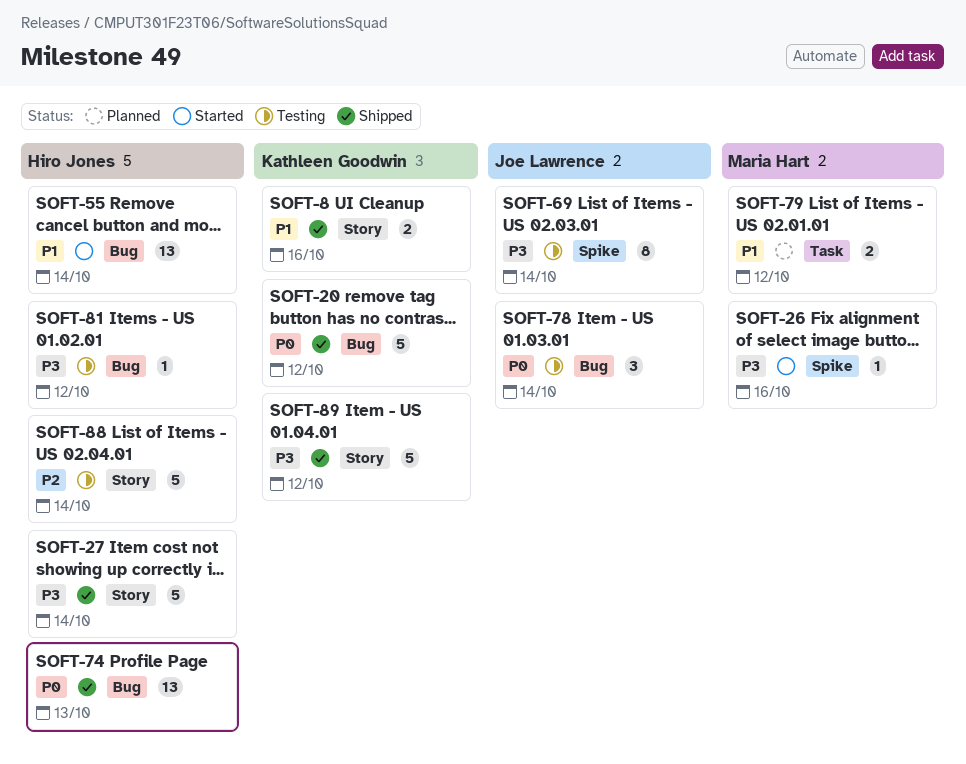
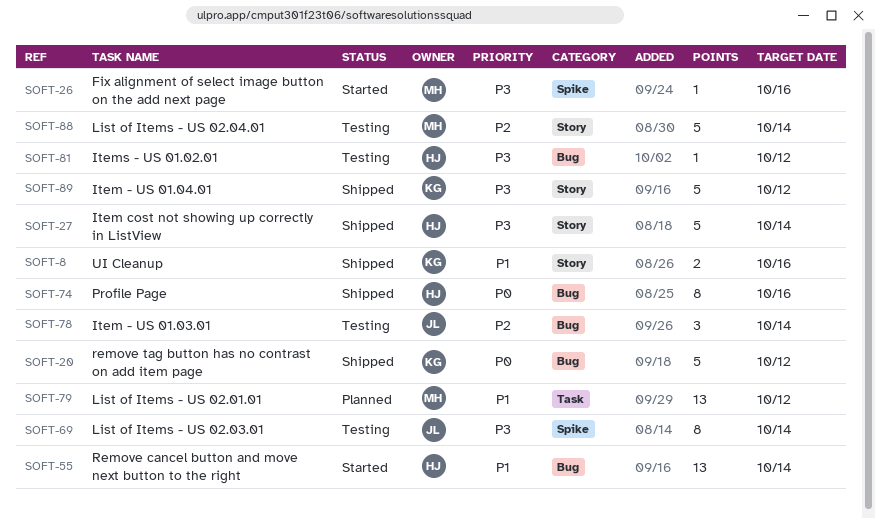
SOFT-74, estimate: 13 -> 8
SOFT-74, due: Oct 13 -> Oct 16
SOFT-78, priority: P0 -> P2
SOFT-79, estimate: 2 -> 13
SOFT-88, owner: Hiro Jones -> Maria Hart

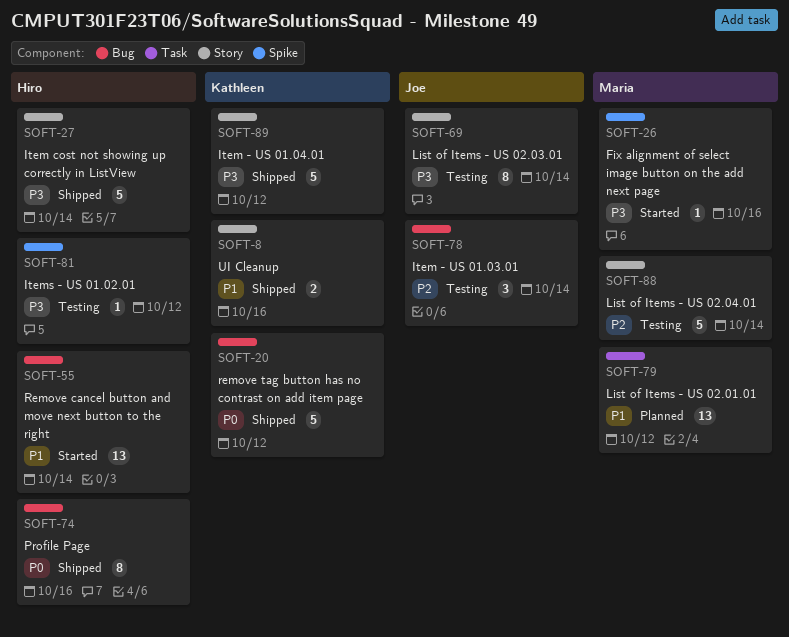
SOFT-69, label: Spike -> Story
SOFT-81, label: Bug -> Spike

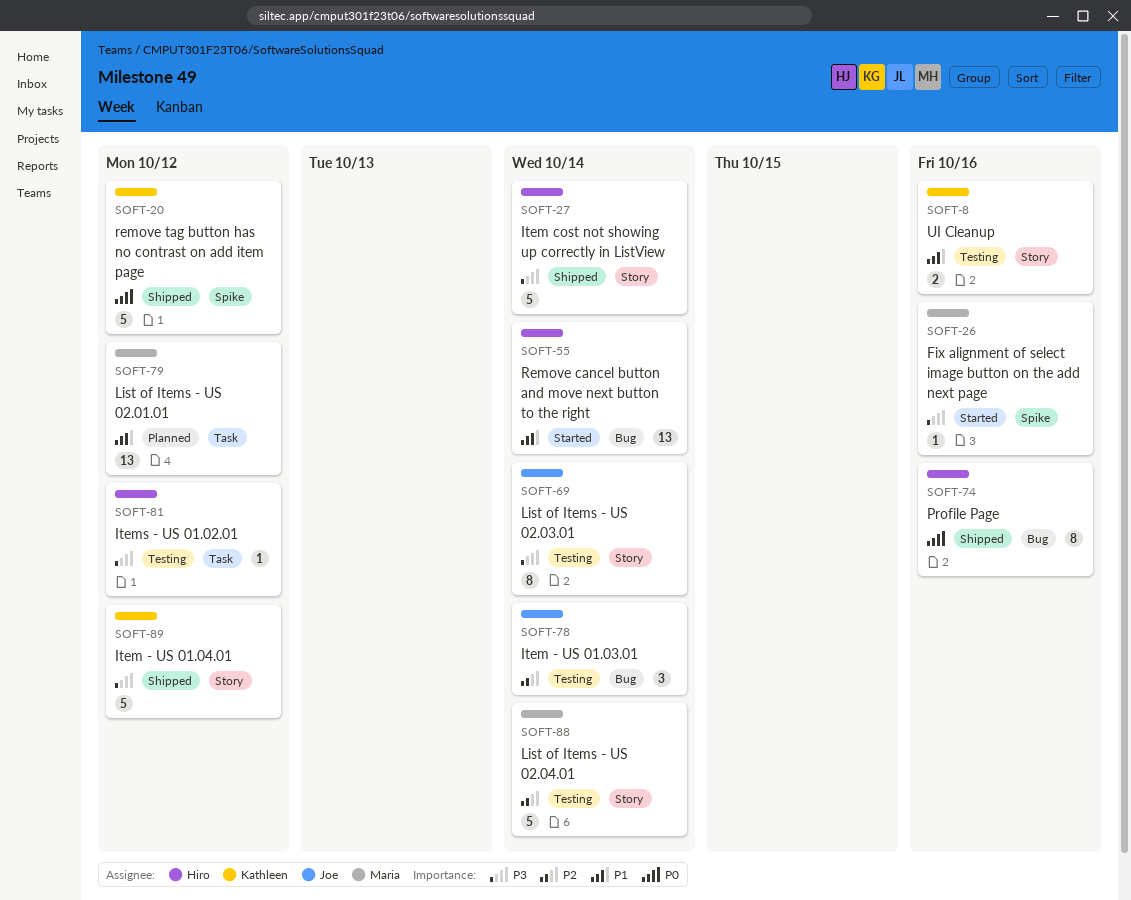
SOFT-8, status: Shipped -> Testing
SOFT-20, label: Bug -> Spike
SOFT-81, label: Spike -> Task

